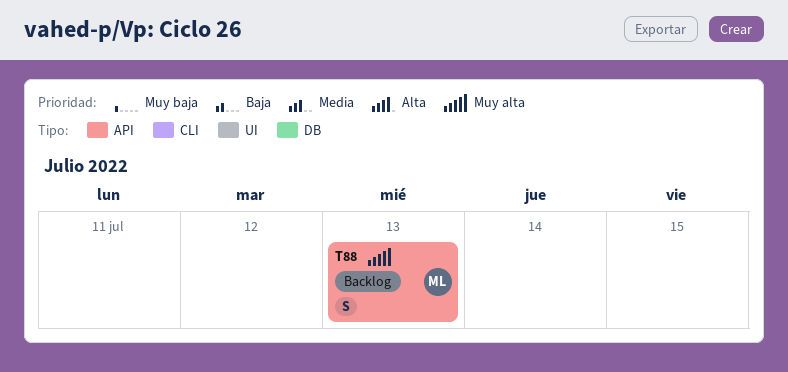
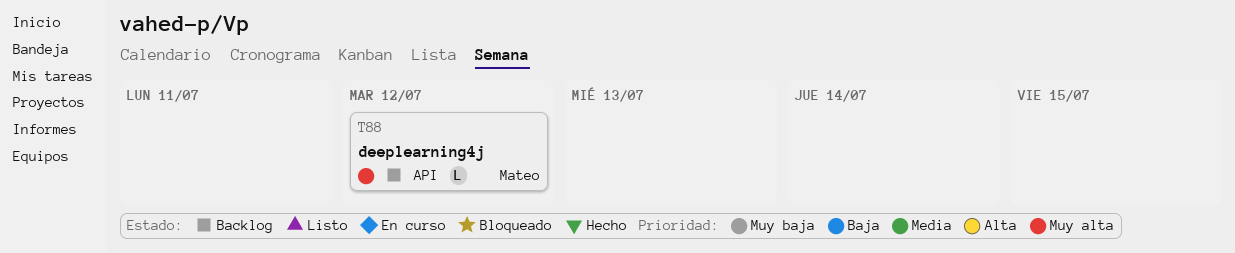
T88, estimate: S -> L
T88, due: Jul 13 -> Jul 12

